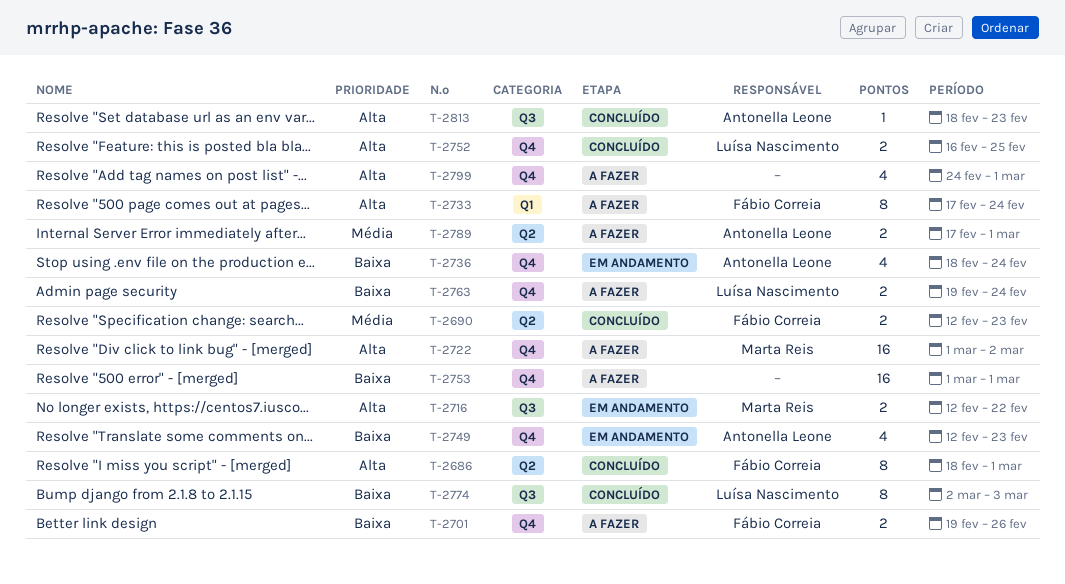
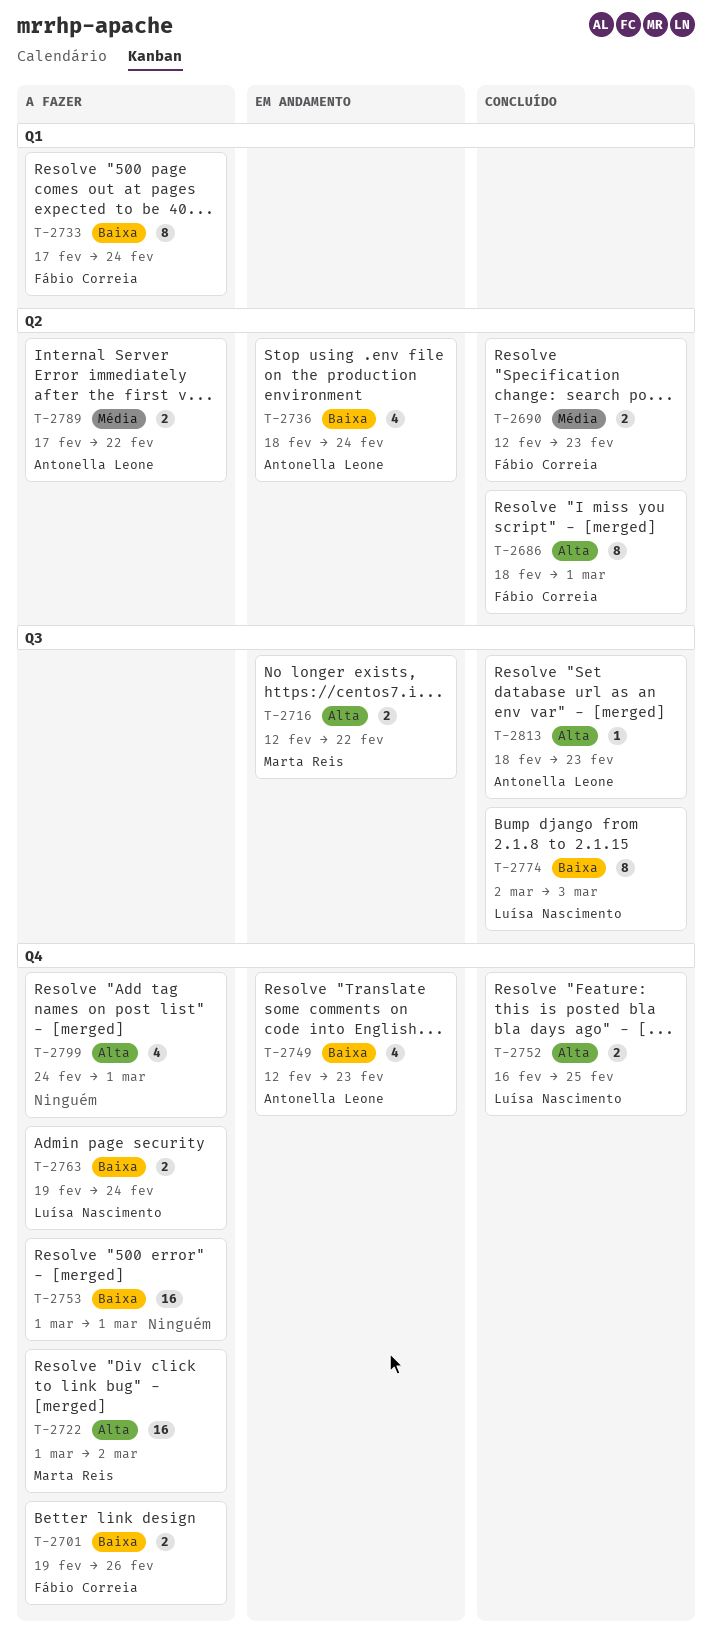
T-2733, priority: Alta -> Baixa
T-2736, label: Q4 -> Q2
T-2789, due: Mar 1 -> Feb 22

